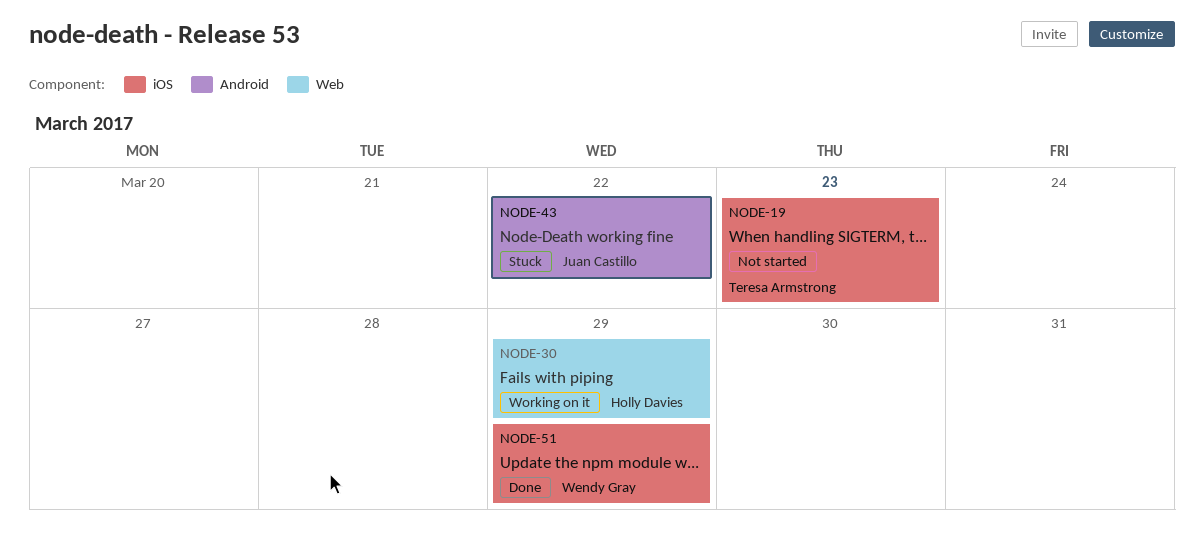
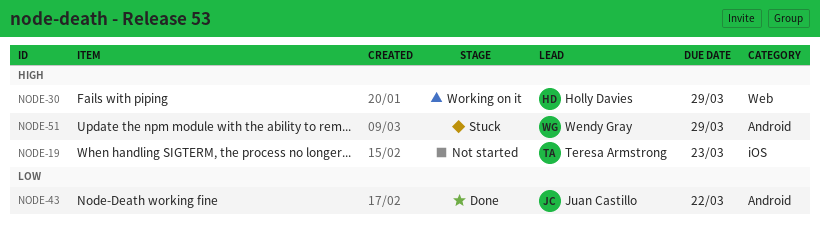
NODE-43, status: Stuck -> Done
NODE-51, status: Done -> Stuck
NODE-51, label: iOS -> Android

